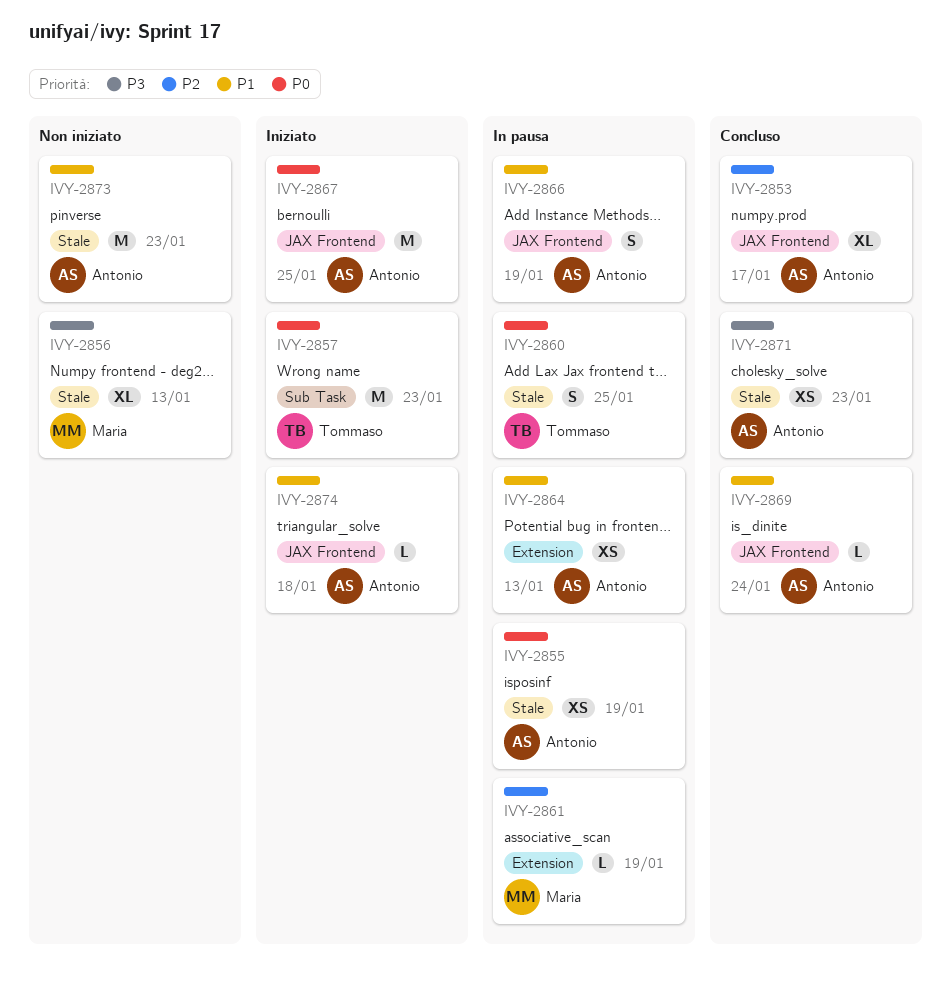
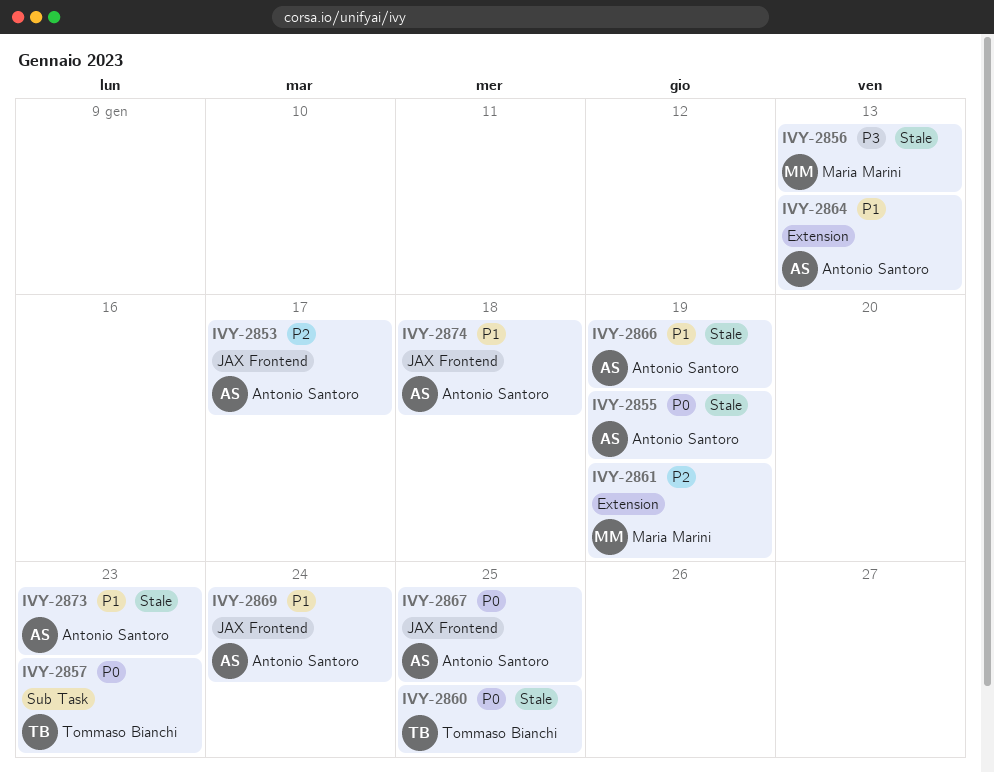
IVY-2866, label: JAX Frontend -> Stale
IVY-2871: present -> none

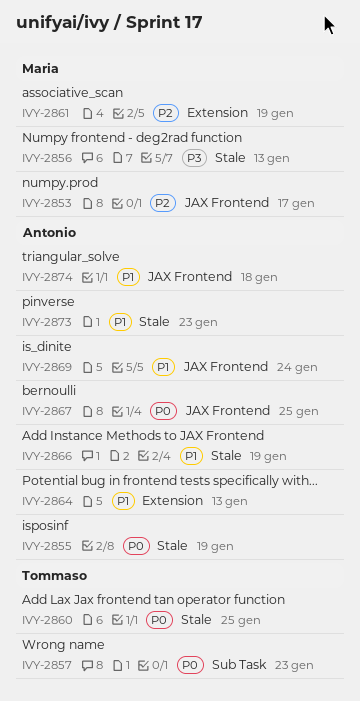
IVY-2853, owner: Antonio Santoro -> Maria Marini

